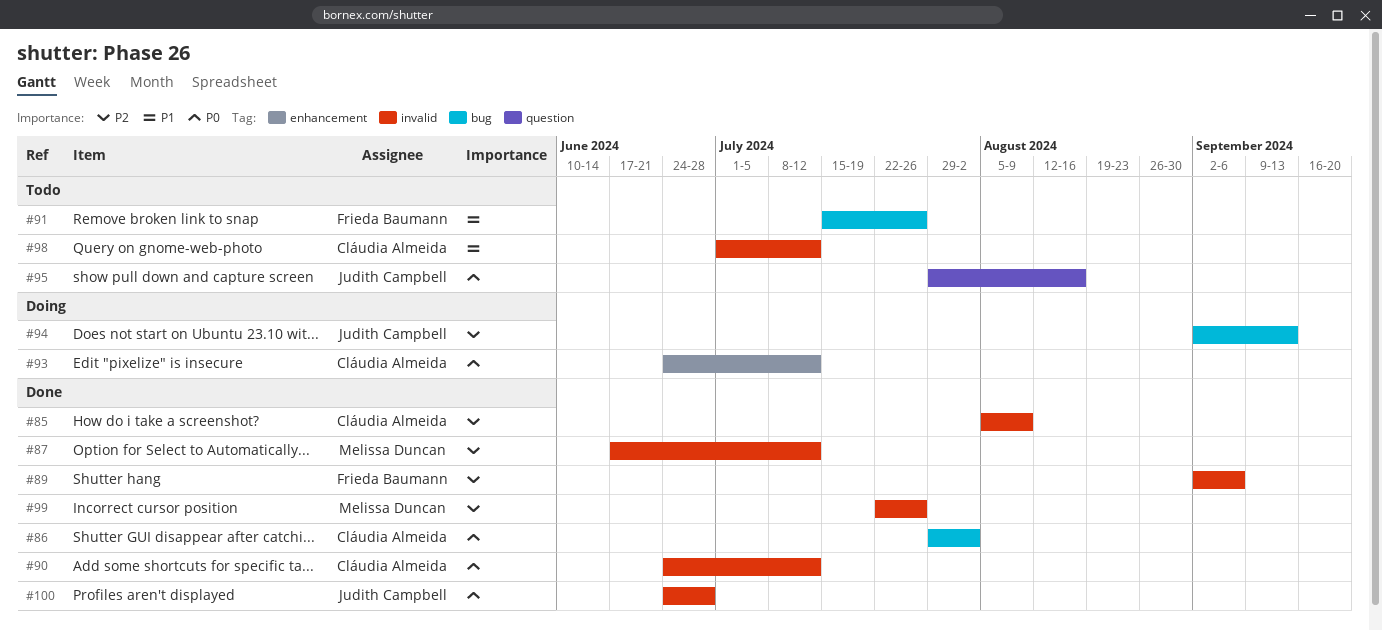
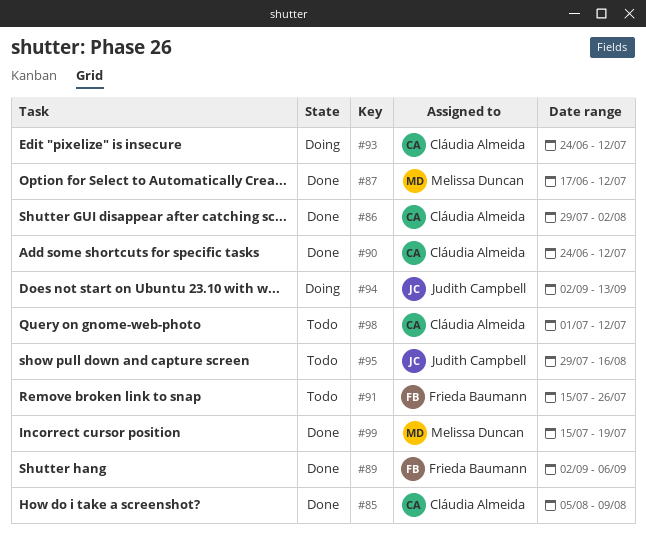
#99, start: Jul 22 -> Jul 15
#99, due: Jul 26 -> Jul 19
#100: present -> none

